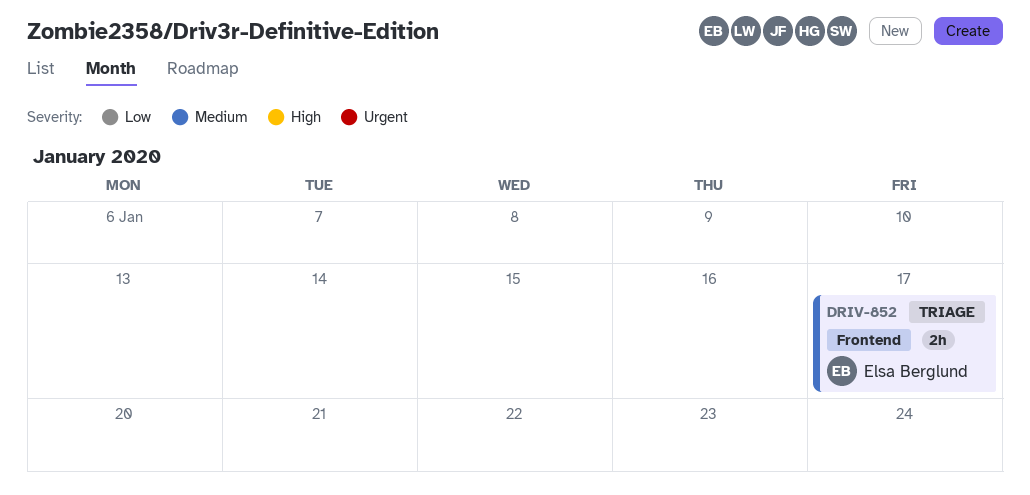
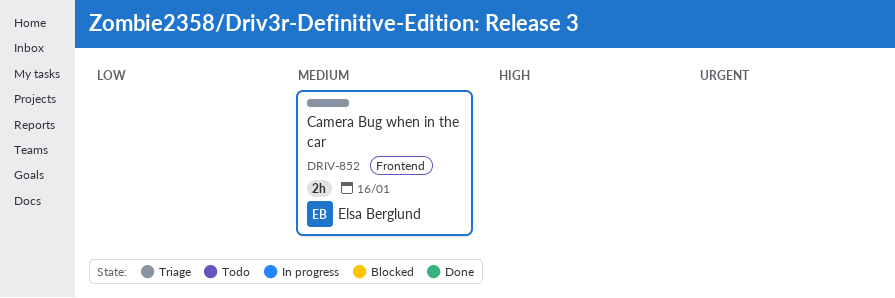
DRIV-852, due: Jan 17 -> Jan 16

